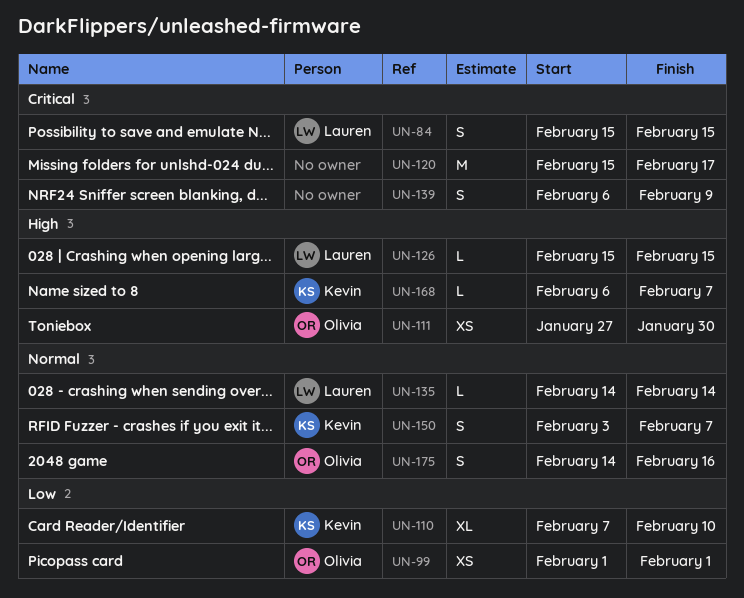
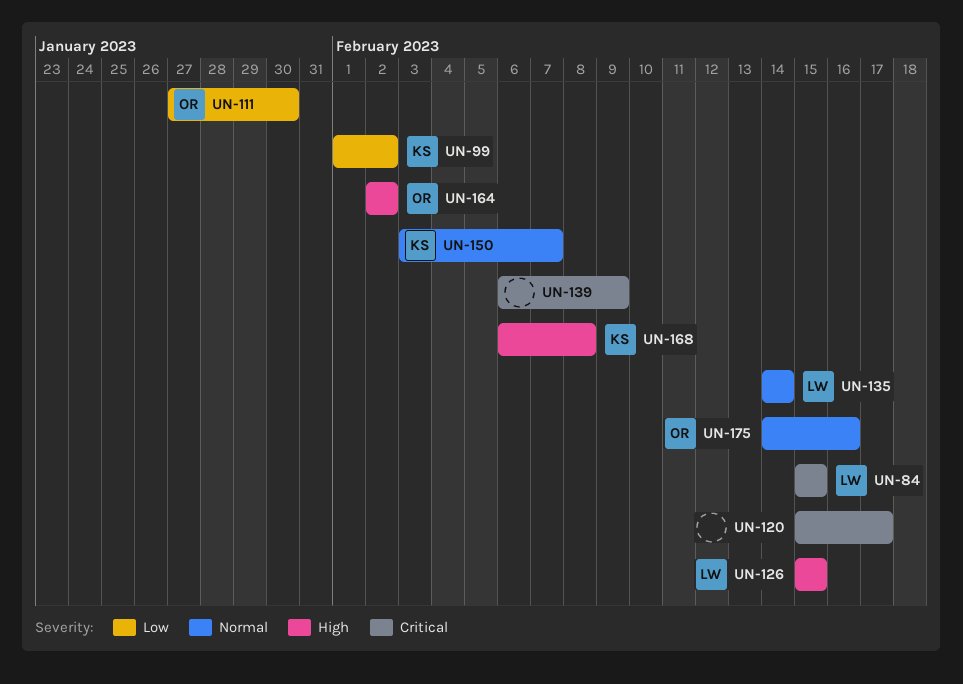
UN-99, owner: Olivia -> Kevin
UN-99, due: Feb 1 -> Feb 2
UN-110: present -> none
UN-111, priority: High -> Low
UN-164: none -> present
UN-168, due: Feb 7 -> Feb 8

